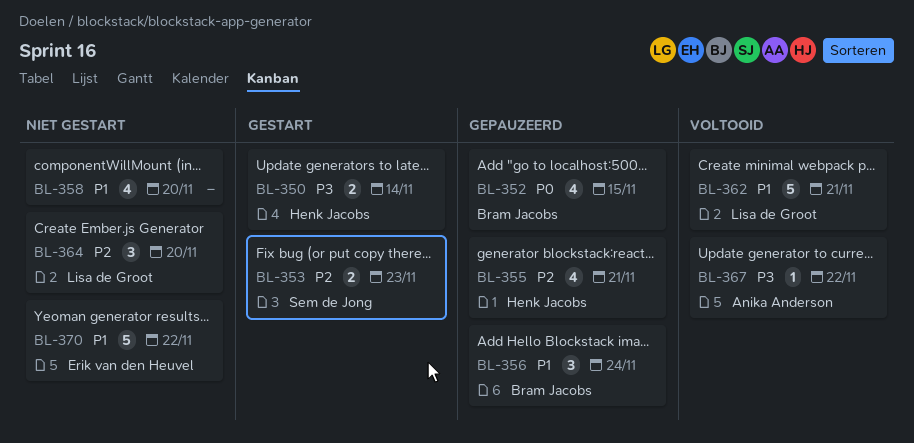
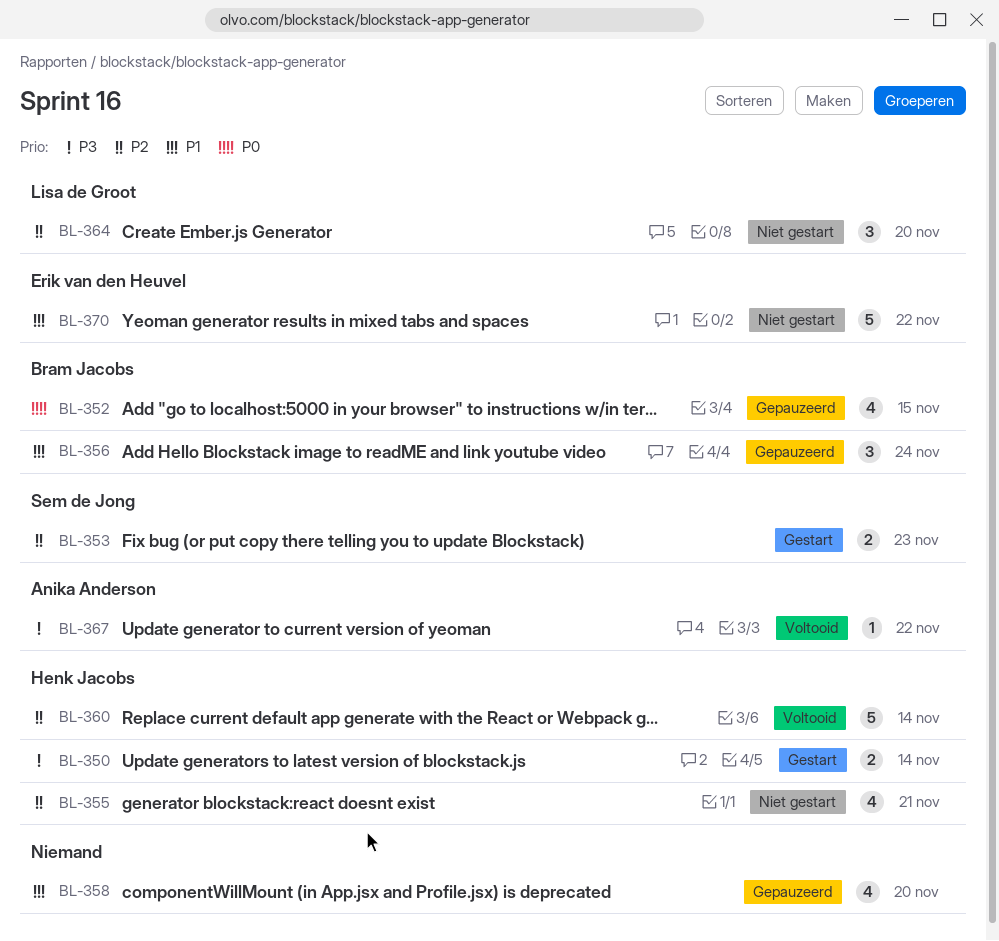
BL-355, status: Gepauzeerd -> Niet gestart
BL-358, status: Niet gestart -> Gepauzeerd
BL-360: none -> present
BL-362: present -> none

